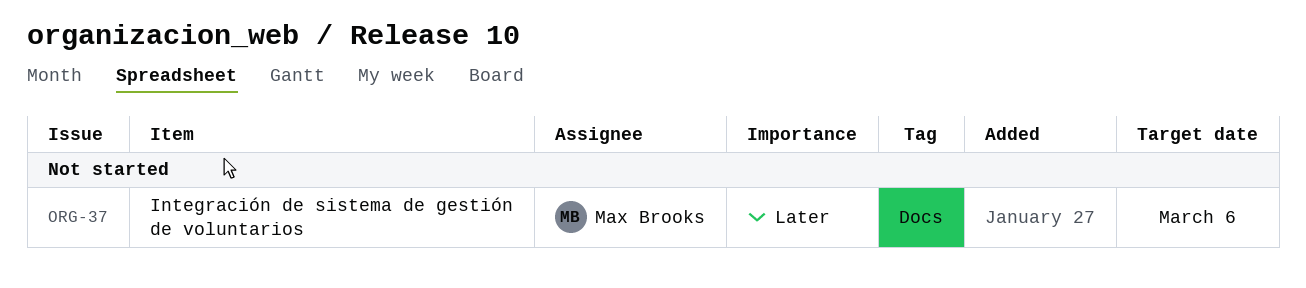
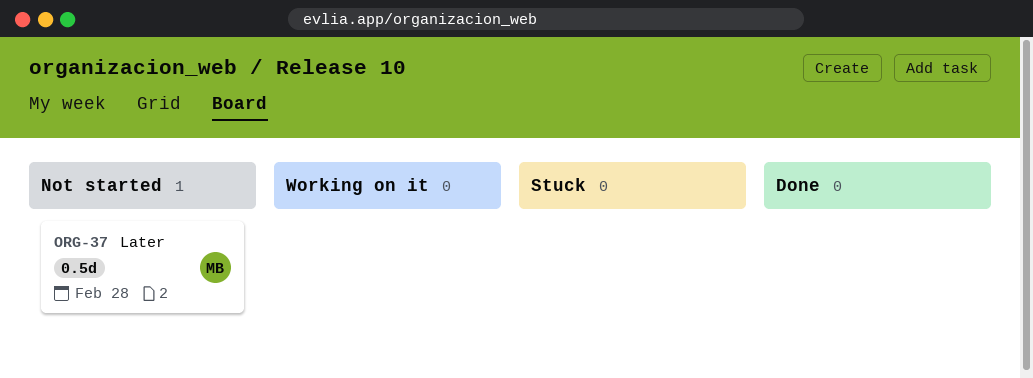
ORG-37, due: Mar 6 -> Feb 28

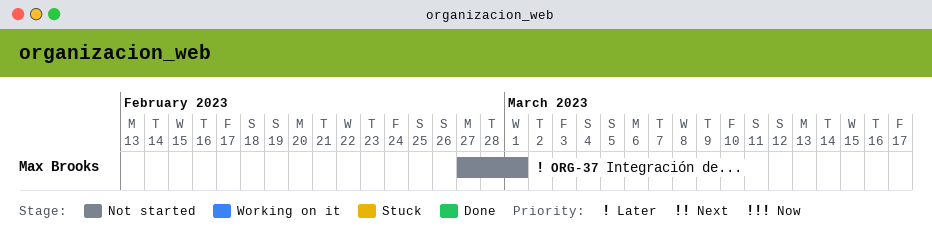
ORG-37, due: Feb 28 -> Mar 1

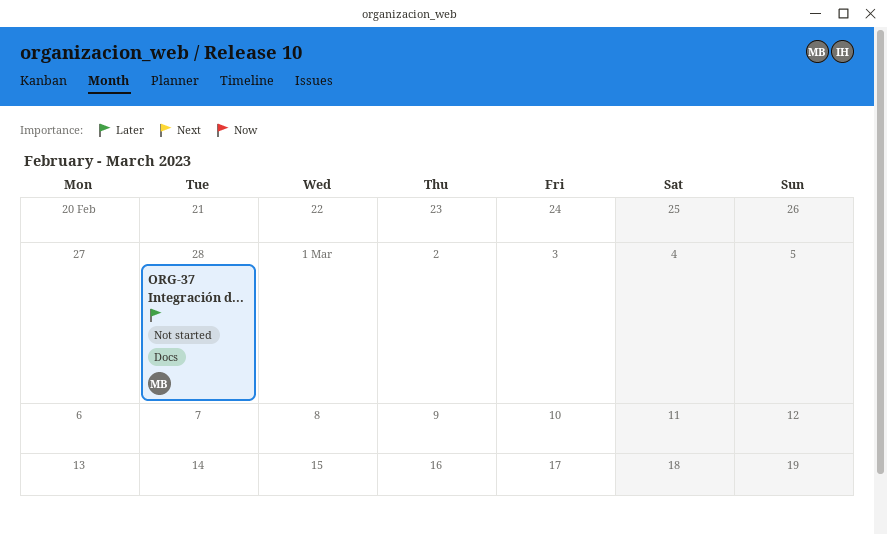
ORG-37, due: Mar 1 -> Feb 28

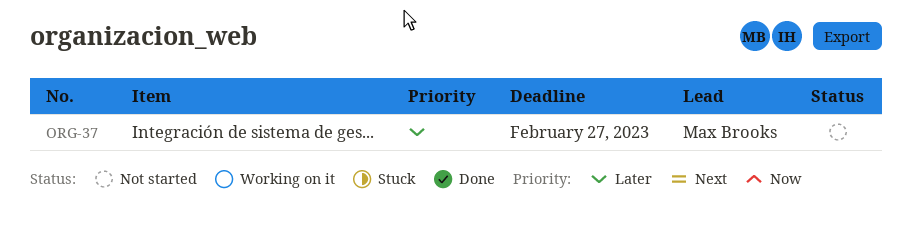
ORG-37, due: Feb 28 -> Feb 27

